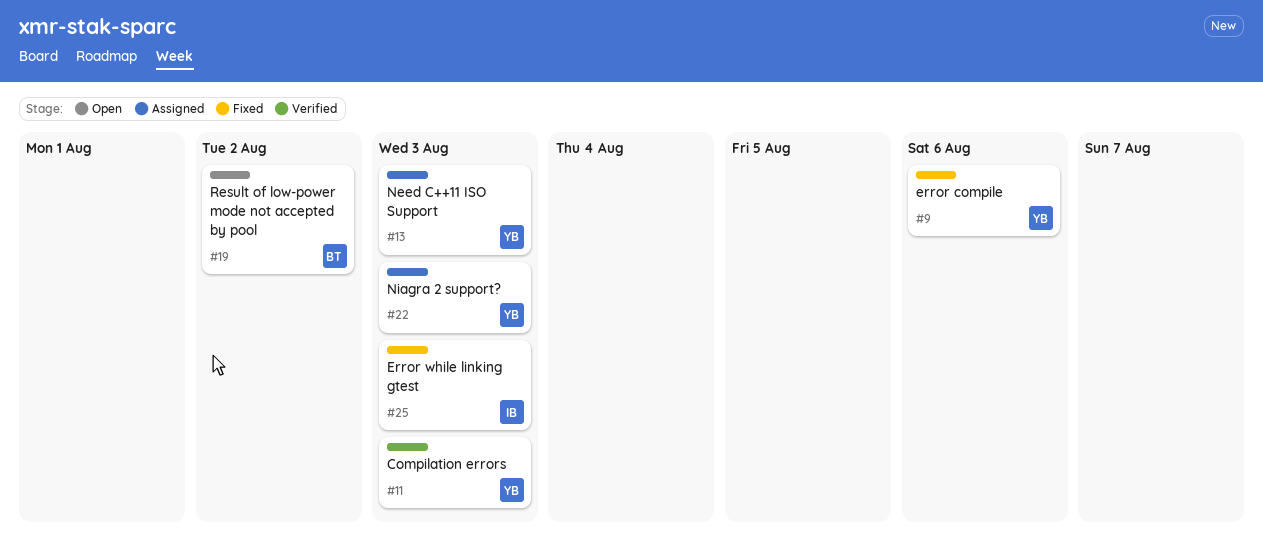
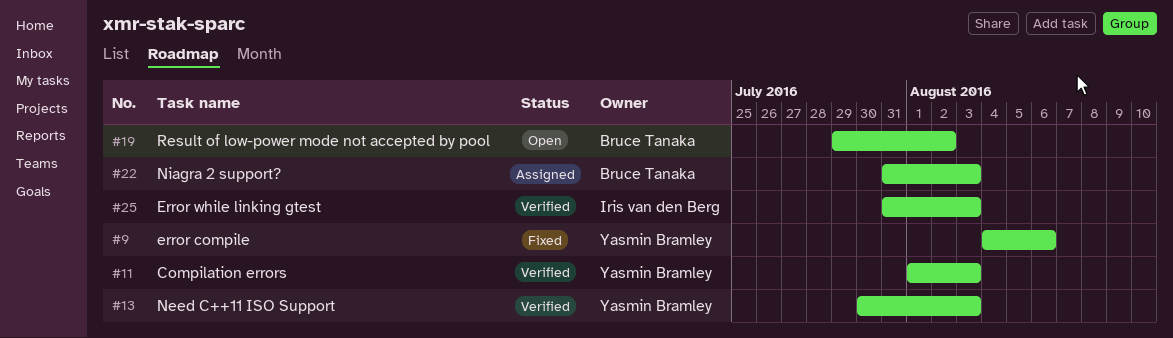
#13, status: Assigned -> Verified
#22, owner: Yasmin Bramley -> Bruce Tanaka
#25, status: Fixed -> Verified

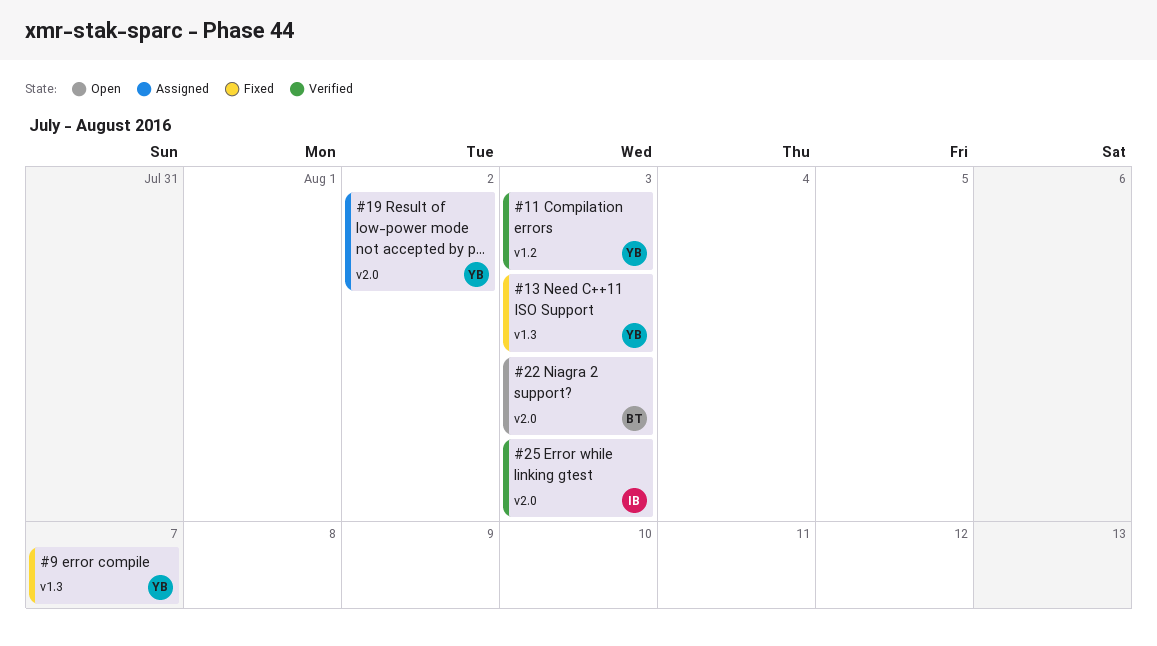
#9, due: Aug 6 -> Aug 7
#13, status: Verified -> Fixed
#19, status: Open -> Assigned
#19, owner: Bruce Tanaka -> Yasmin Bramley
#22, status: Assigned -> Open

